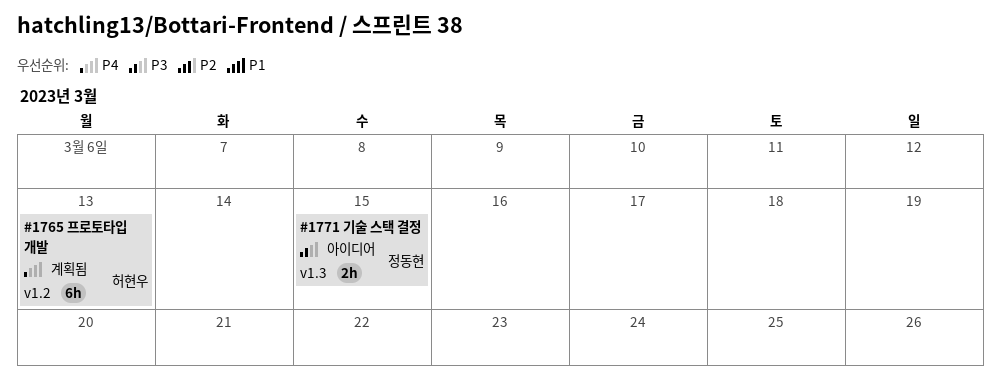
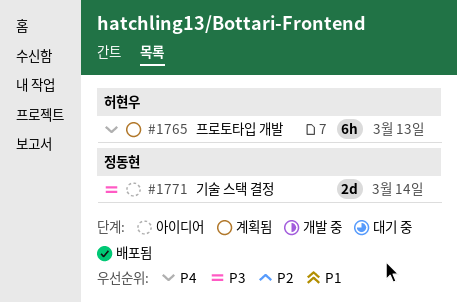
#1771, estimate: 2h -> 2d
#1771, due: Mar 15 -> Mar 14

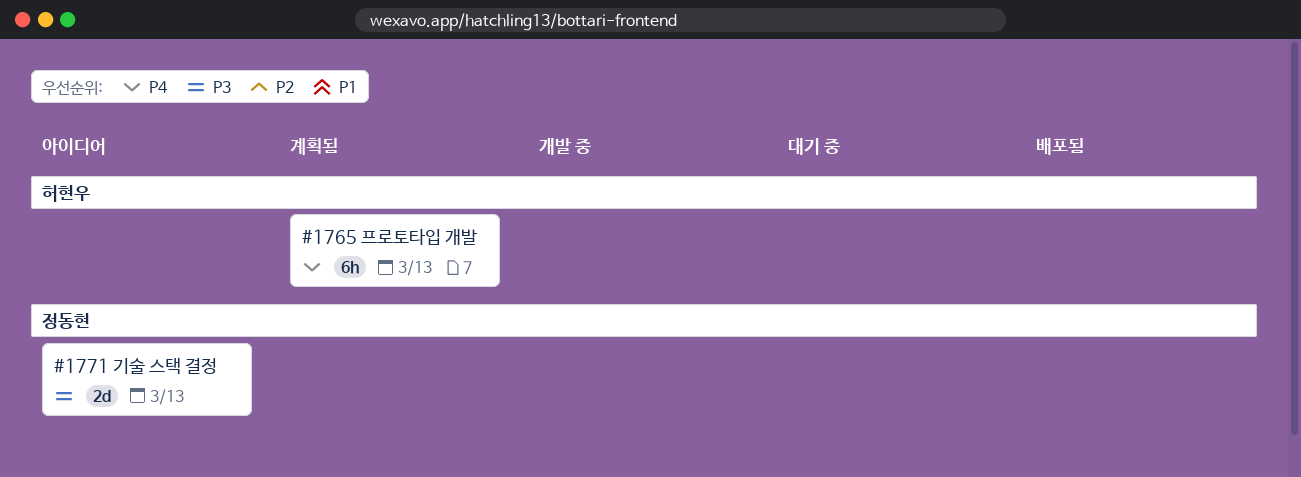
#1771, due: Mar 14 -> Mar 13

